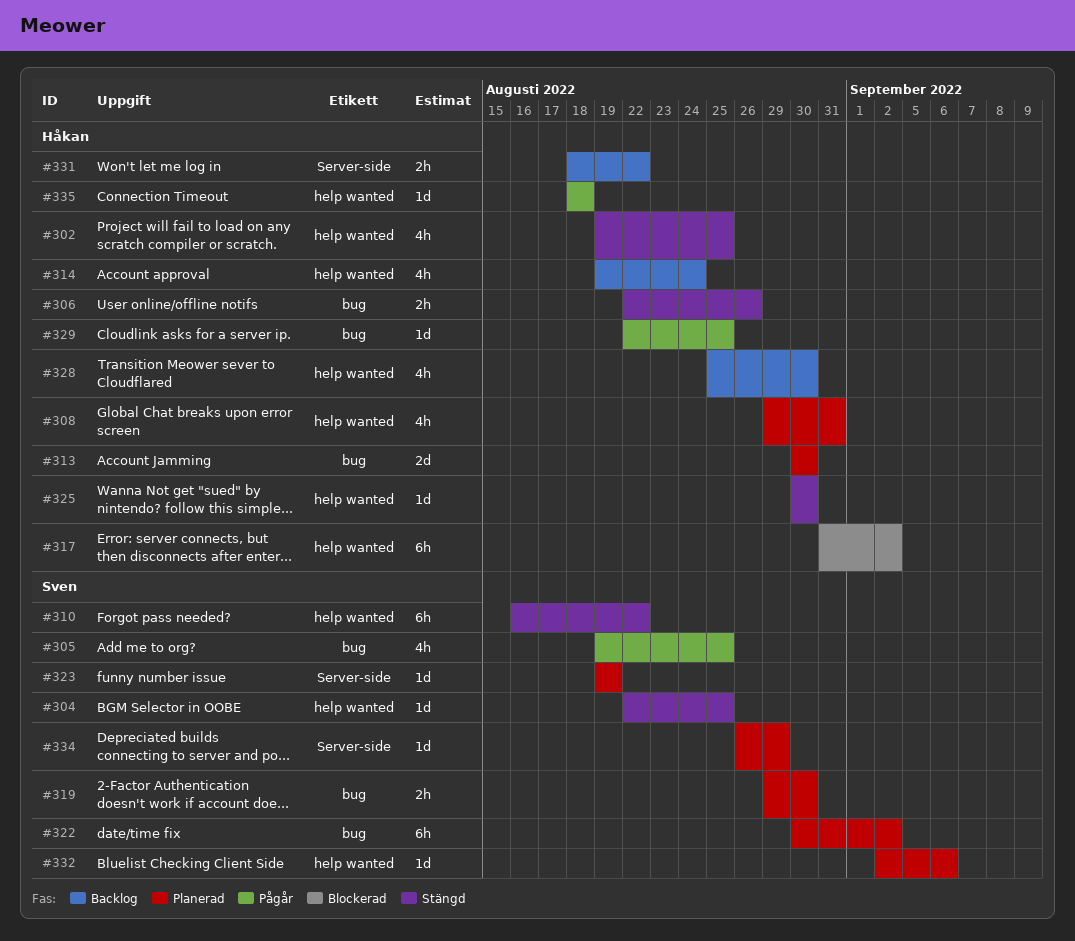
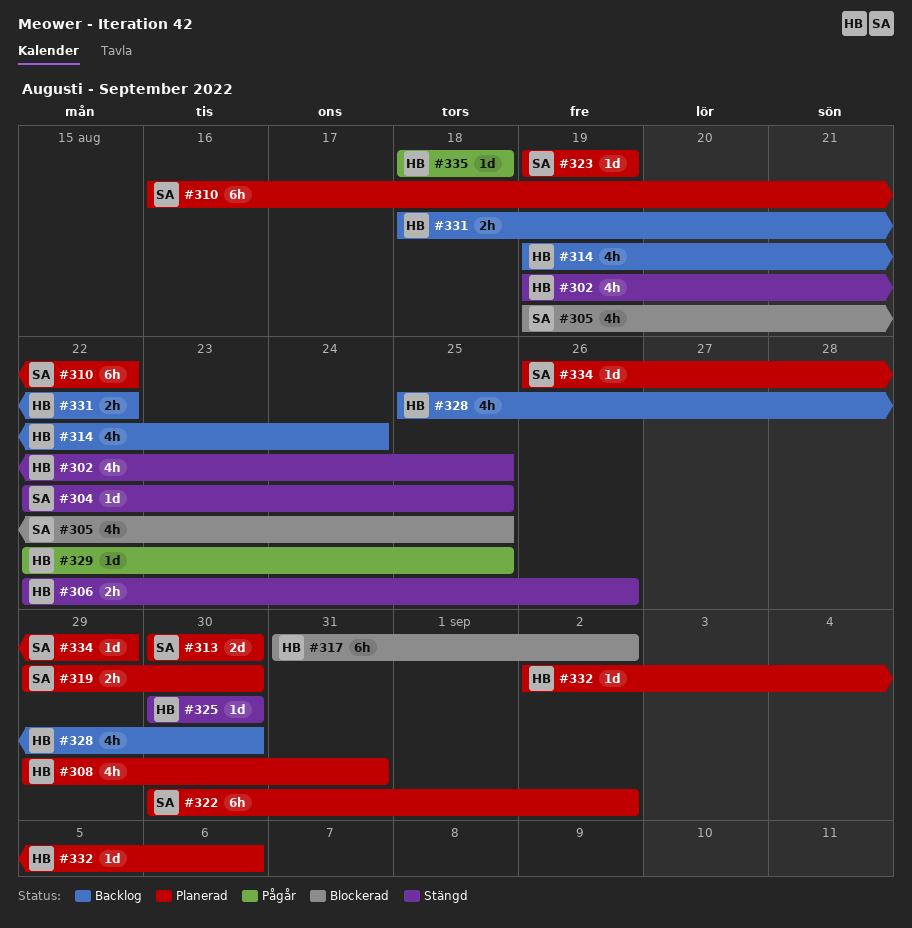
#305, status: Pågår -> Blockerad
#310, status: Stängd -> Planerad
#313, owner: Håkan -> Sven
#332, owner: Sven -> Håkan

